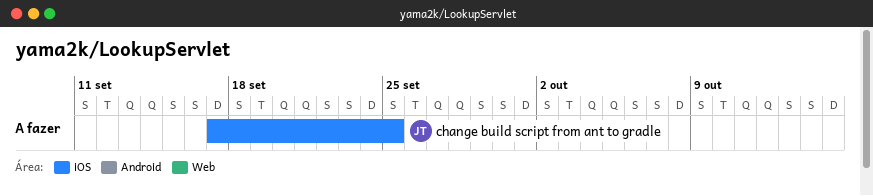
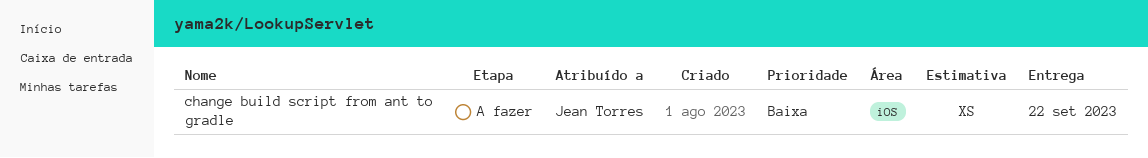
change build script from ant to gradle, due: Sep 25 -> Sep 22

